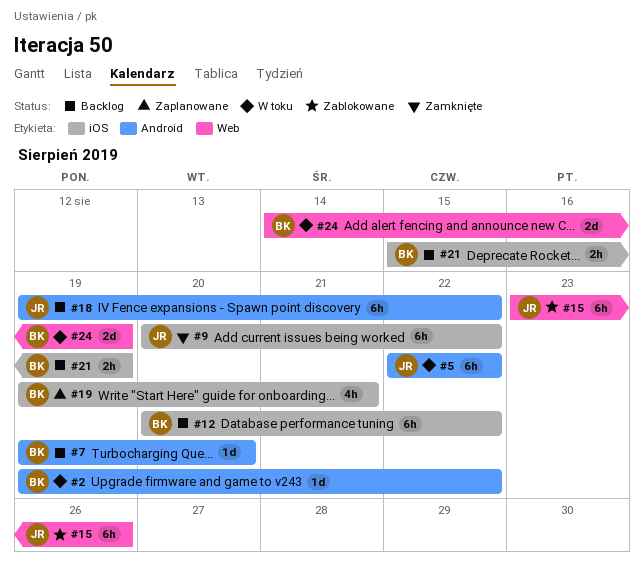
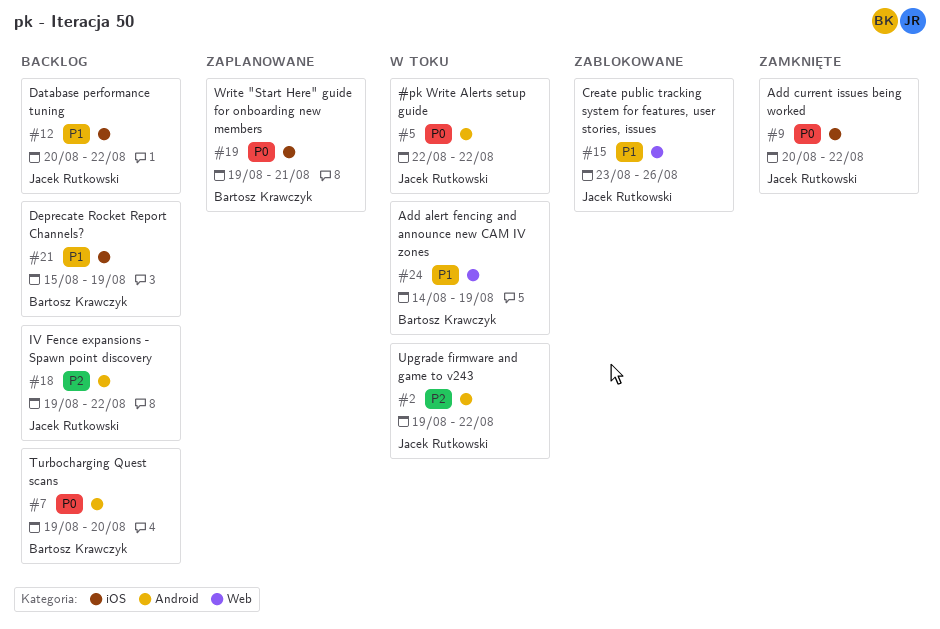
#2, owner: Bartosz Krawczyk -> Jacek Rutkowski
#12, owner: Bartosz Krawczyk -> Jacek Rutkowski

